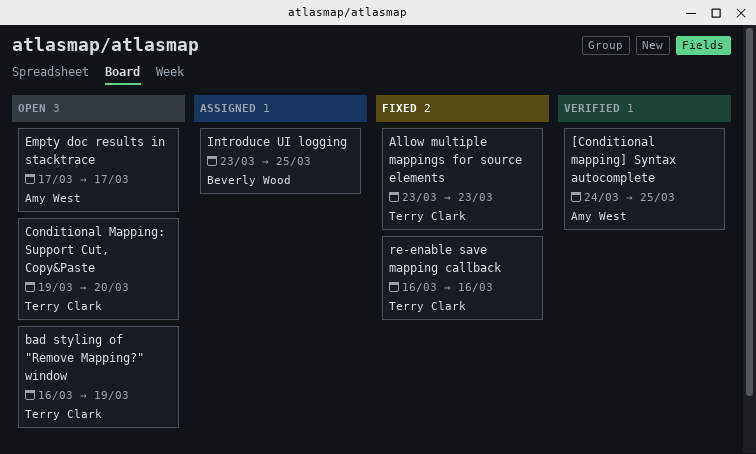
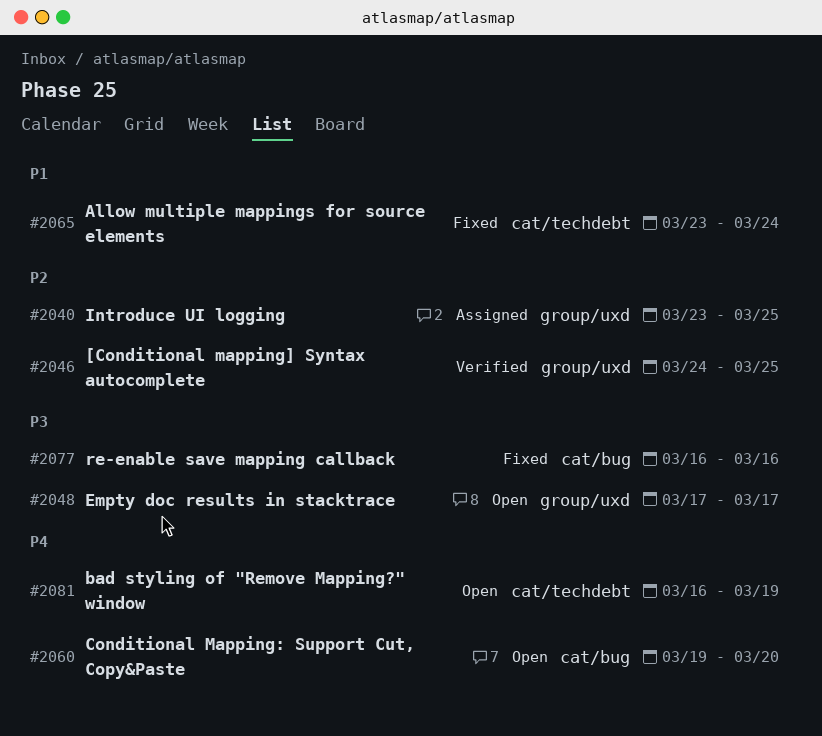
Allow multiple mappings for source elements, due: Mar 23 -> Mar 24

